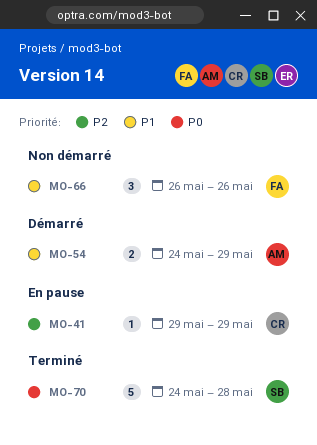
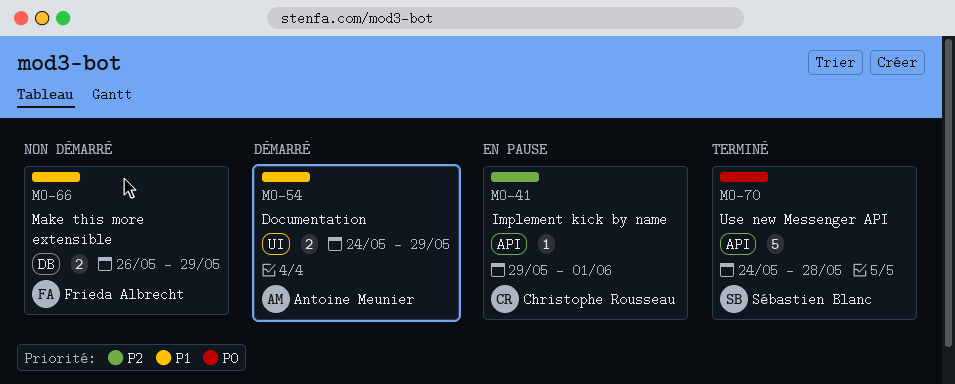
MO-41, due: May 29 -> Jun 1
MO-66, estimate: 3 -> 2
MO-66, due: May 26 -> May 29

